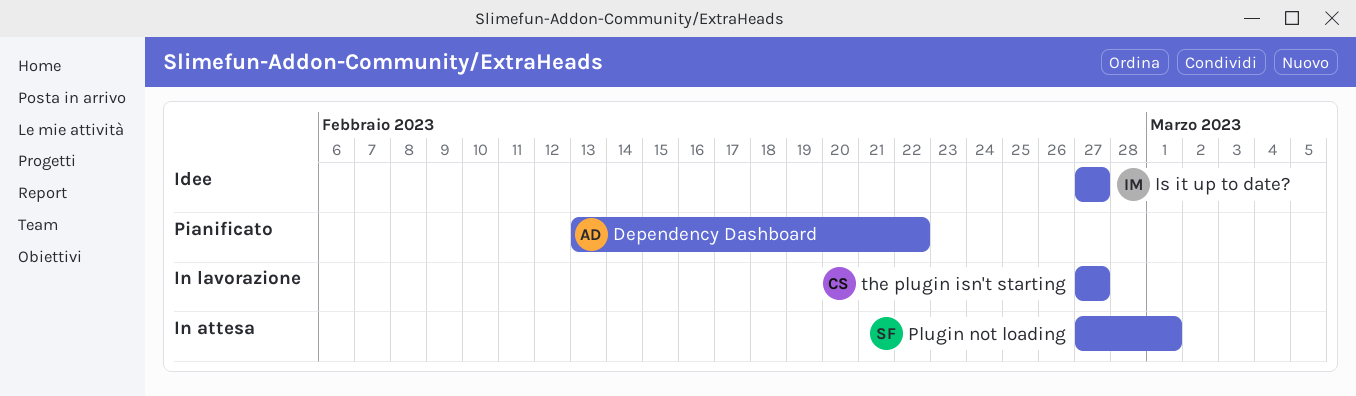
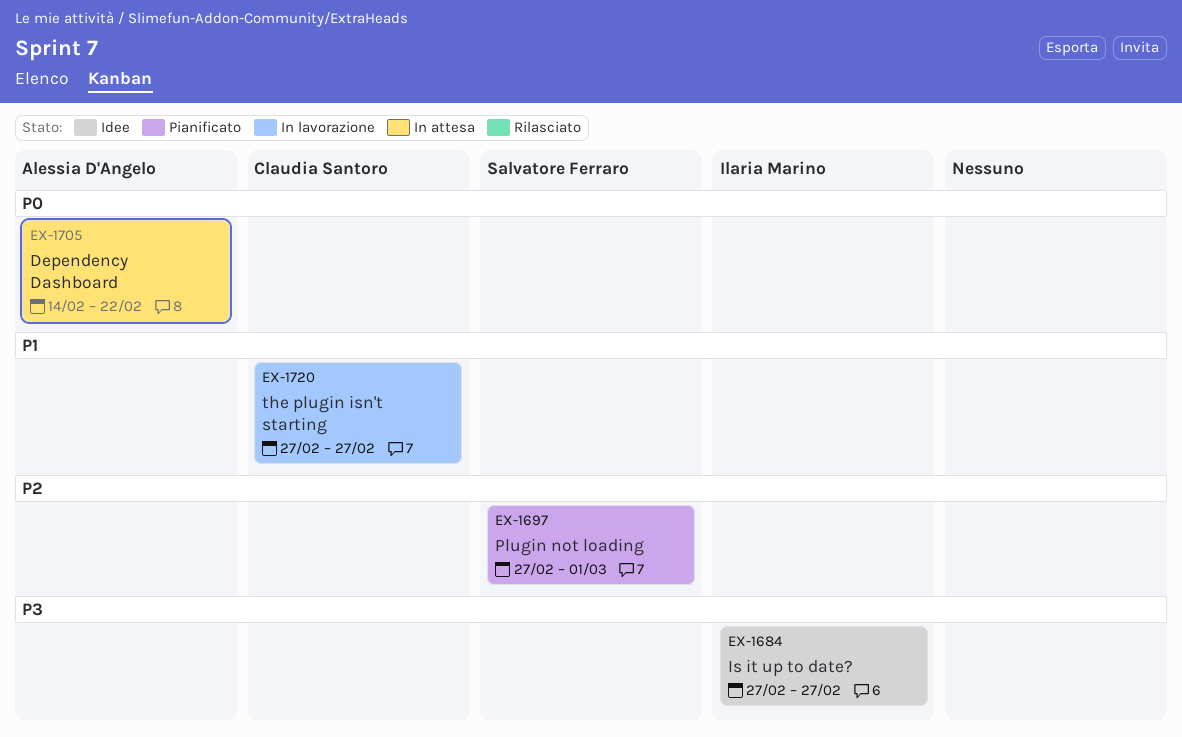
Dependency Dashboard, status: Pianificato -> In attesa
Dependency Dashboard, start: Feb 13 -> Feb 14
Plugin not loading, status: In attesa -> Pianificato

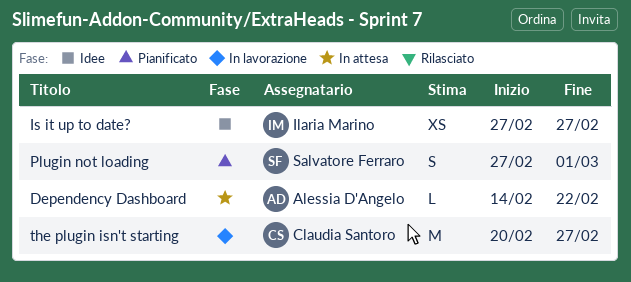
the plugin isn't starting, start: Feb 27 -> Feb 20

